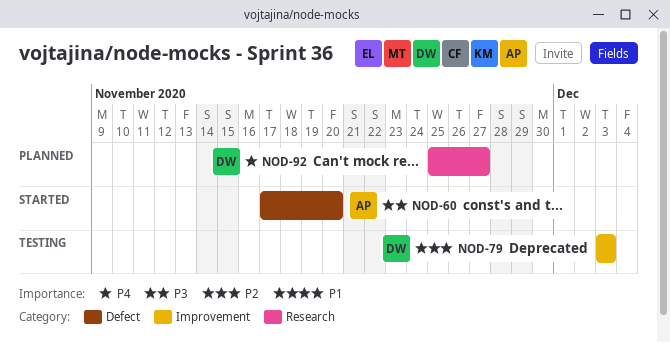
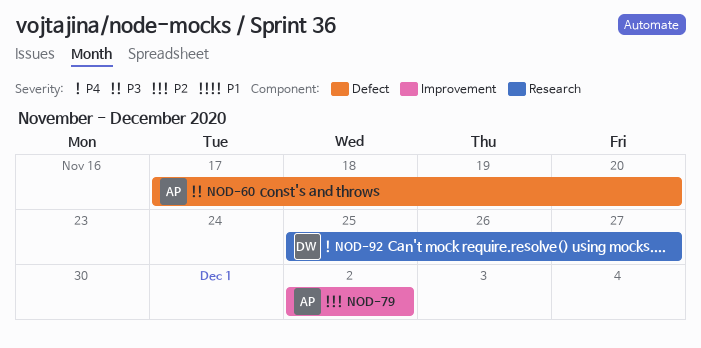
NOD-79, owner: DW -> AP
NOD-79, start: Dec 3 -> Dec 2
NOD-79, due: Dec 3 -> Dec 2

